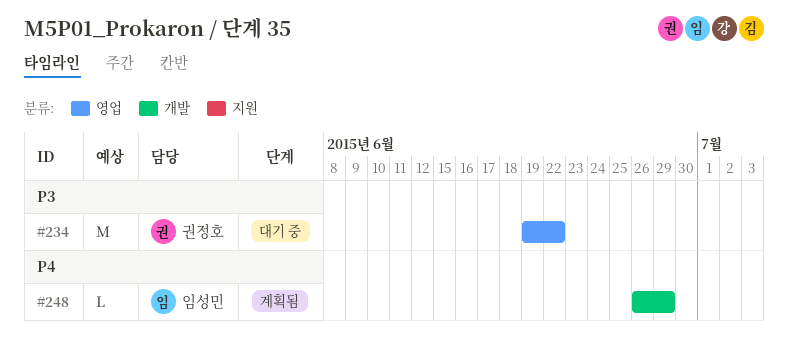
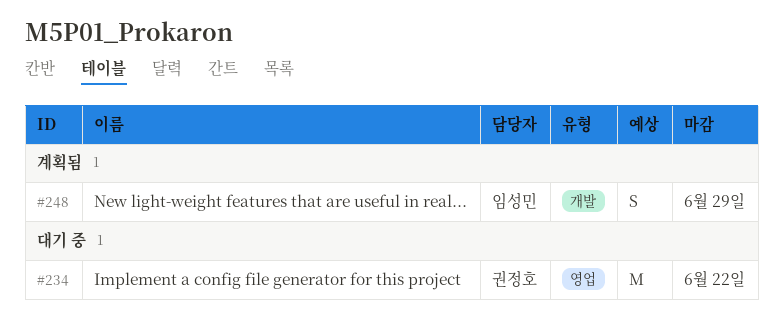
#248, estimate: L -> S

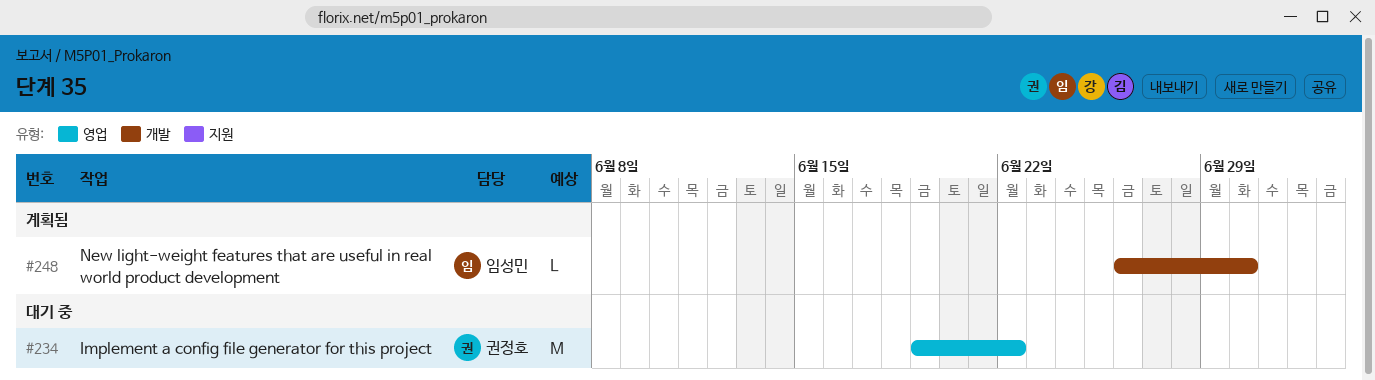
#248, estimate: S -> L
#248, due: Jun 29 -> Jun 30

